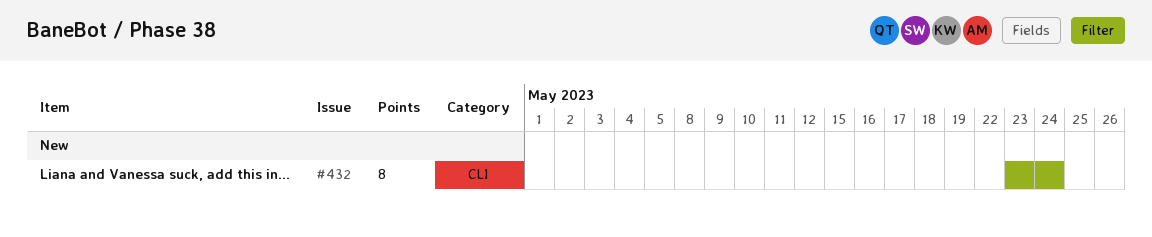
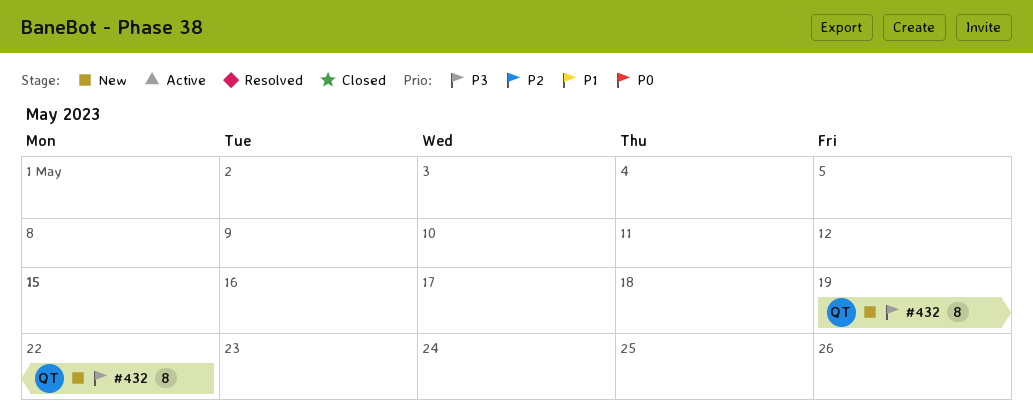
#432, start: May 23 -> May 19
#432, due: May 24 -> May 22

